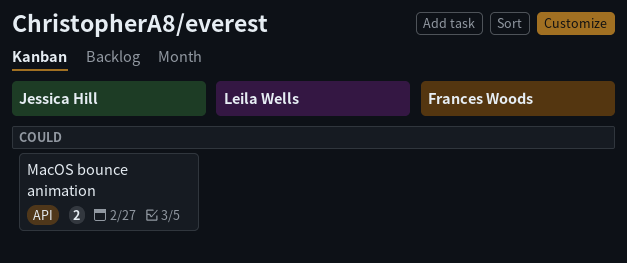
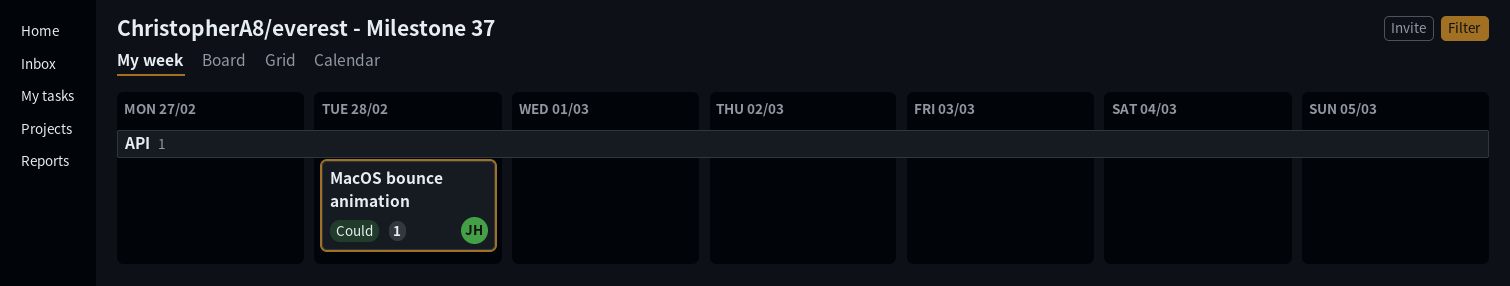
MacOS bounce animation, estimate: 2 -> 1
MacOS bounce animation, due: Feb 27 -> Feb 28

